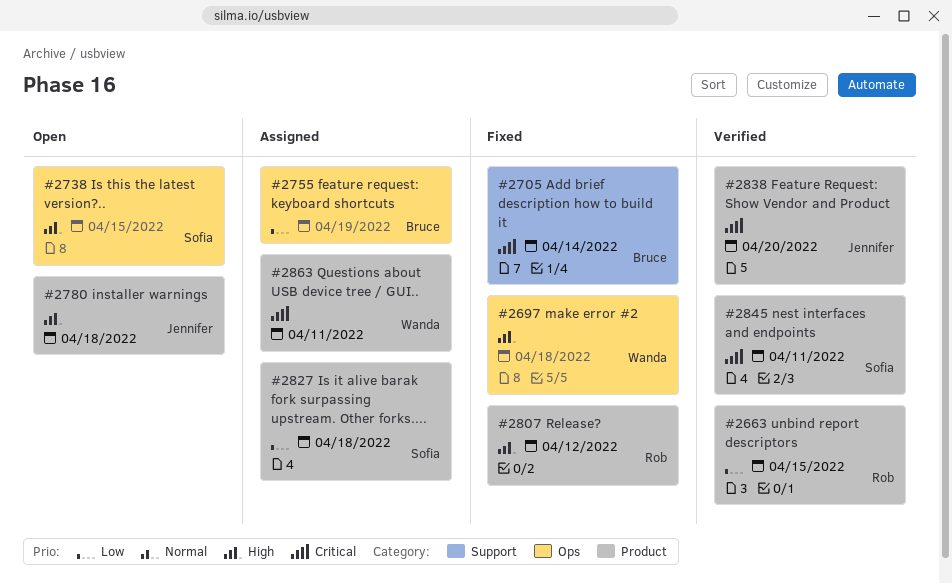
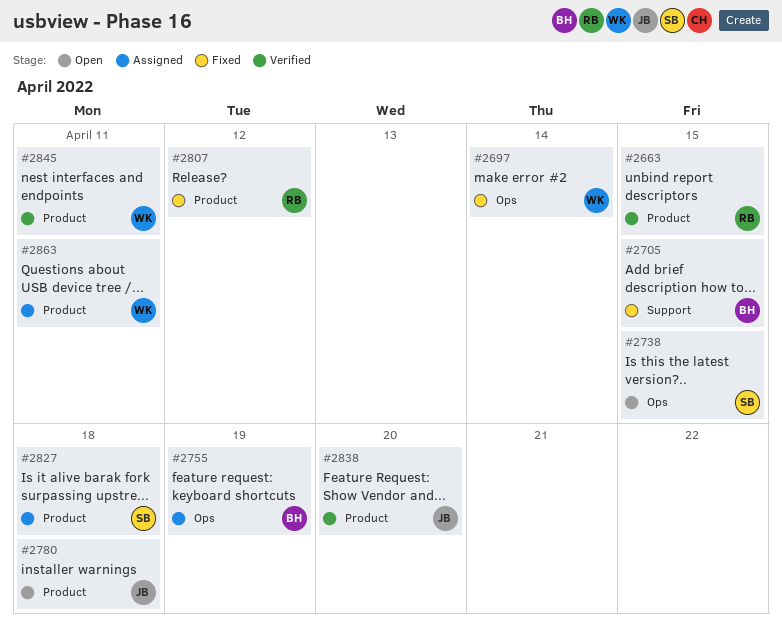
#2697, due: Apr 18 -> Apr 14
#2705, due: Apr 14 -> Apr 15
#2845, owner: Sofia -> Wanda

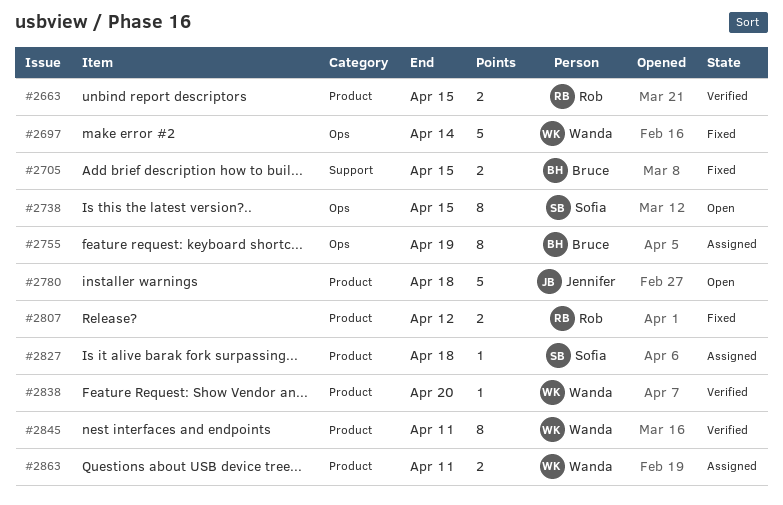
#2838, owner: Jennifer -> Wanda

